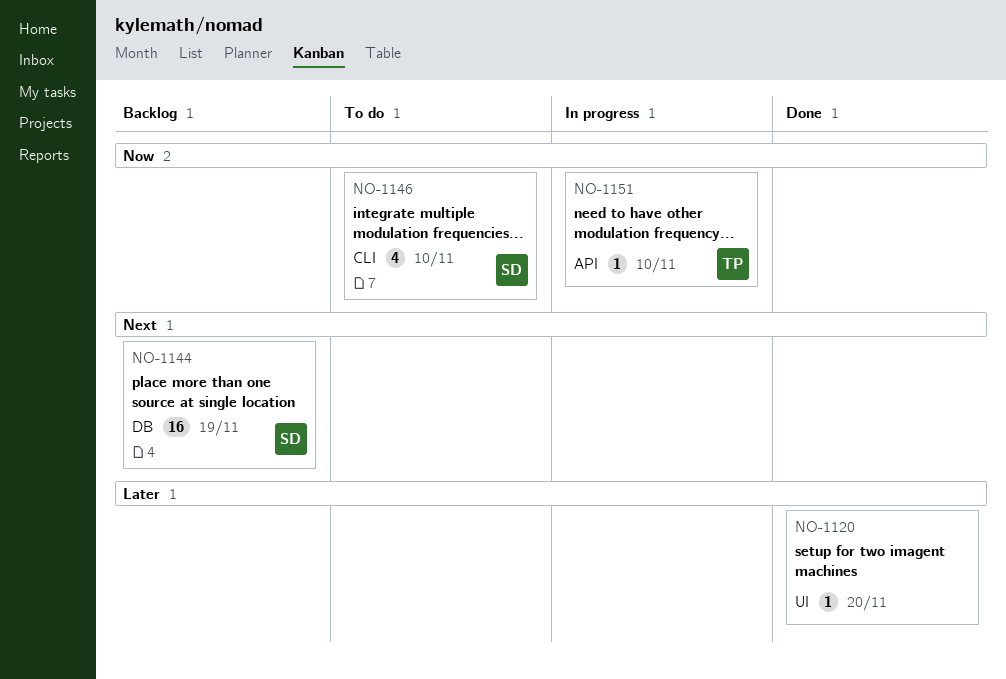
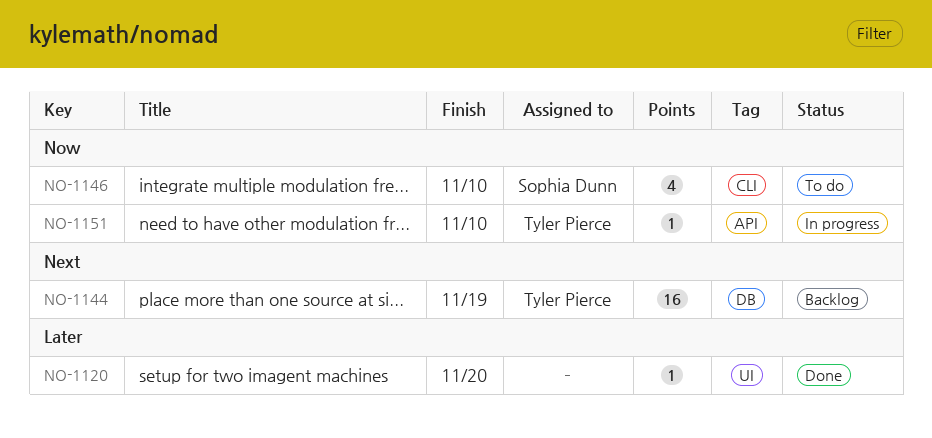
NO-1144, owner: Sophia Dunn -> Tyler Pierce

